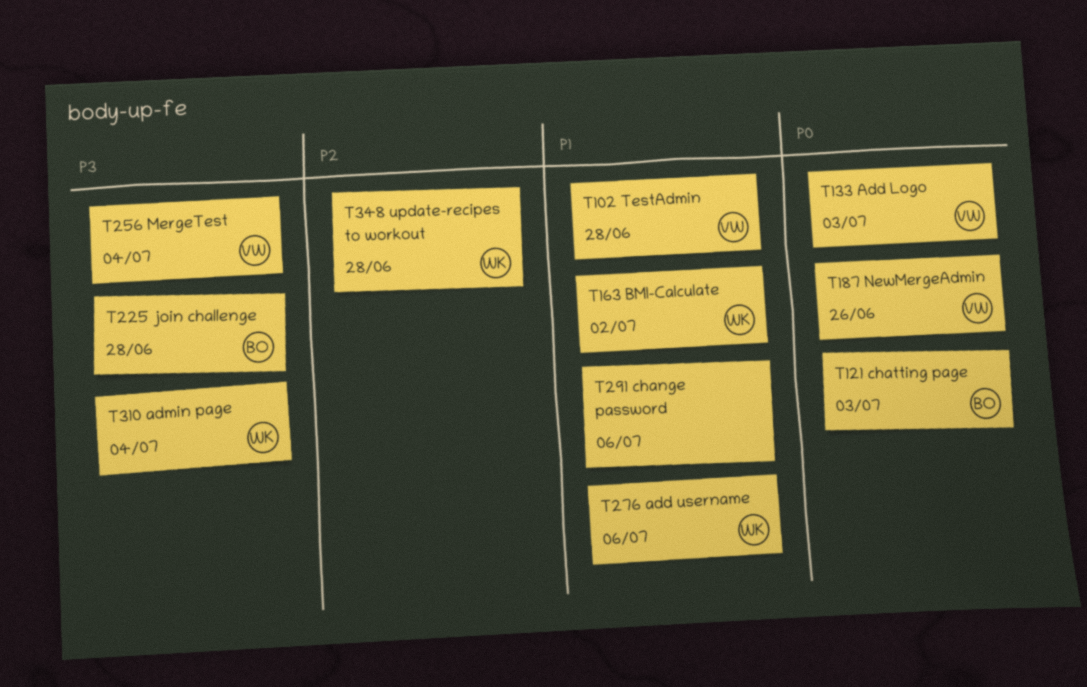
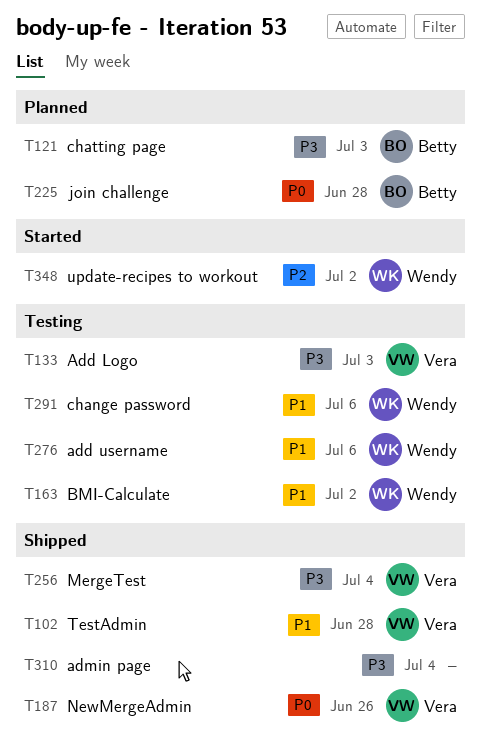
T121, priority: P0 -> P3
T133, priority: P0 -> P3
T225, priority: P3 -> P0
T291, owner: none -> Wendy
T310, owner: Wendy -> none
T348, due: Jun 28 -> Jul 2

